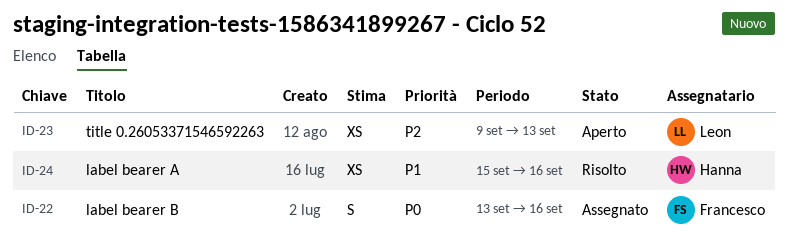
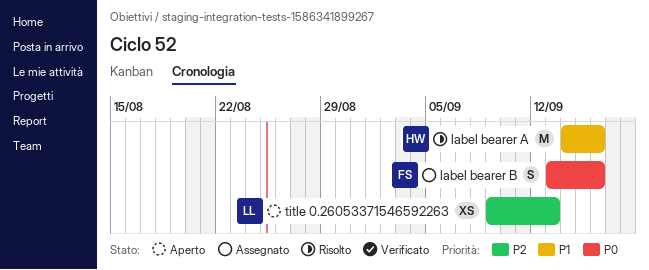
label bearer A, estimate: XS -> M
label bearer A, start: Sep 15 -> Sep 14

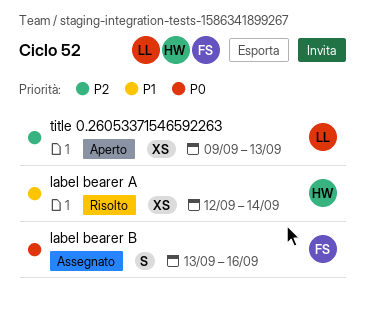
label bearer A, estimate: M -> XS
label bearer A, start: Sep 14 -> Sep 12
label bearer A, due: Sep 16 -> Sep 14

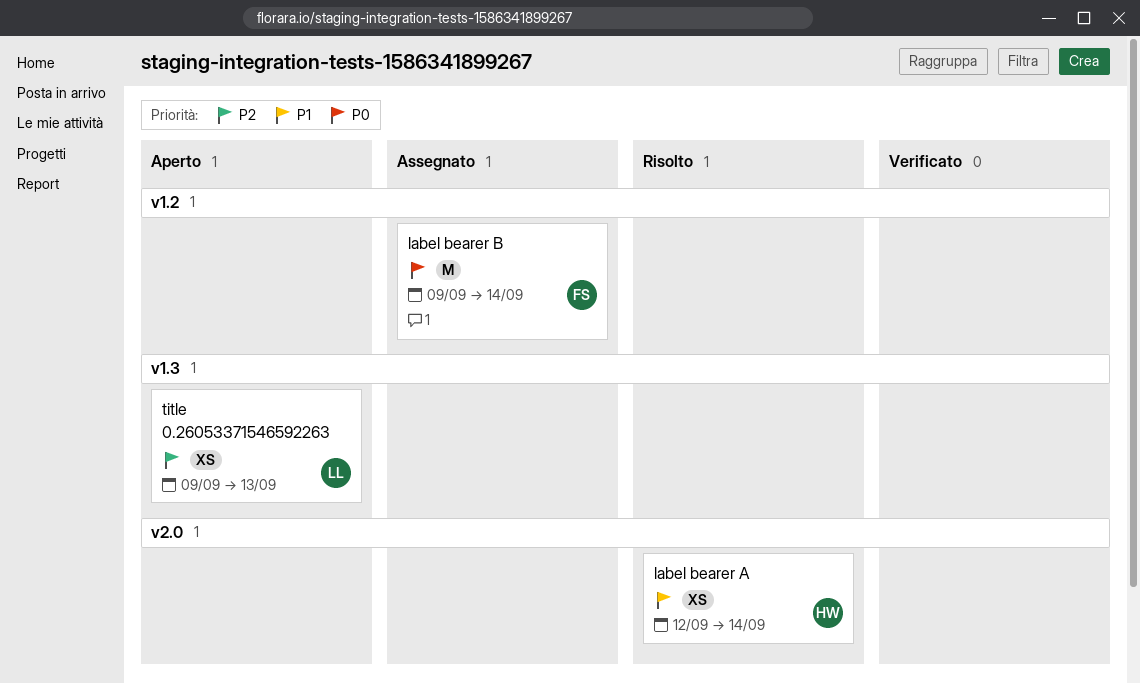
label bearer B, estimate: S -> M
label bearer B, start: Sep 13 -> Sep 9
label bearer B, due: Sep 16 -> Sep 14

